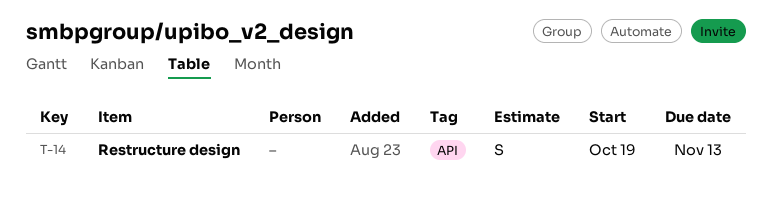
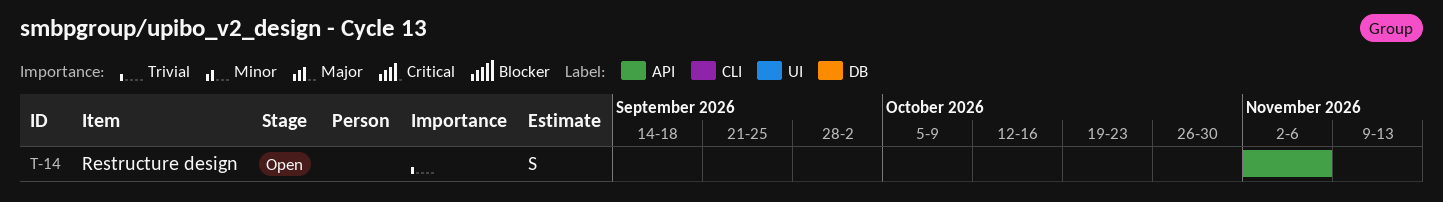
T-14, start: Oct 19 -> Nov 2
T-14, due: Nov 13 -> Nov 6

